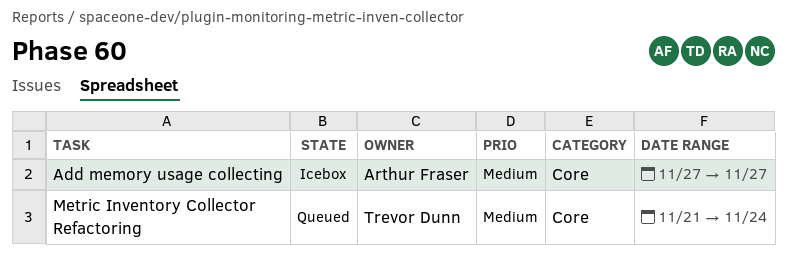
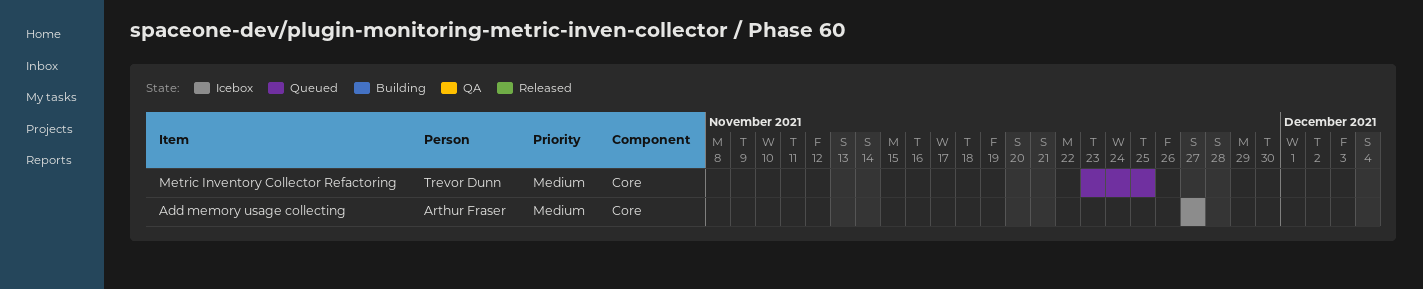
Metric Inventory Collector Refactoring, start: Nov 21 -> Nov 23
Metric Inventory Collector Refactoring, due: Nov 24 -> Nov 25

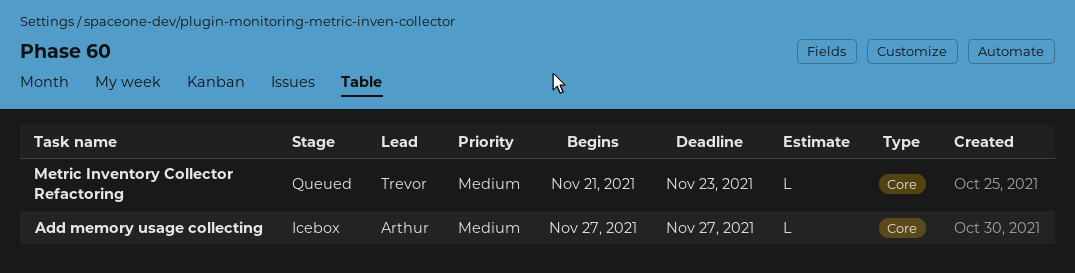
Metric Inventory Collector Refactoring, start: Nov 23 -> Nov 21
Metric Inventory Collector Refactoring, due: Nov 25 -> Nov 23

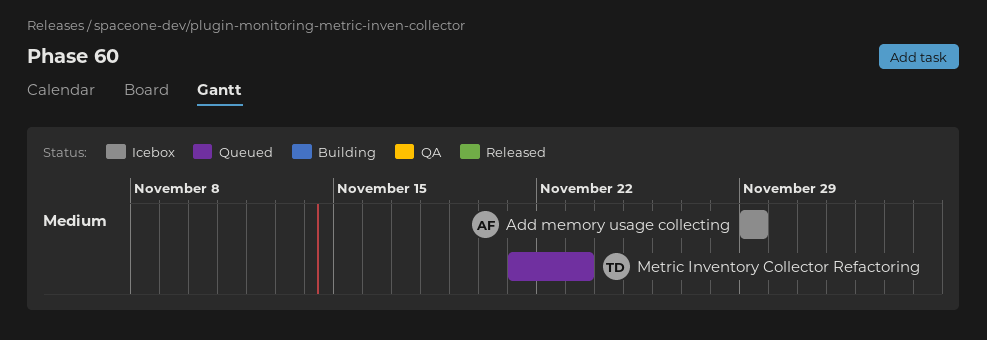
Add memory usage collecting, start: Nov 27 -> Nov 29
Add memory usage collecting, due: Nov 27 -> Nov 29

